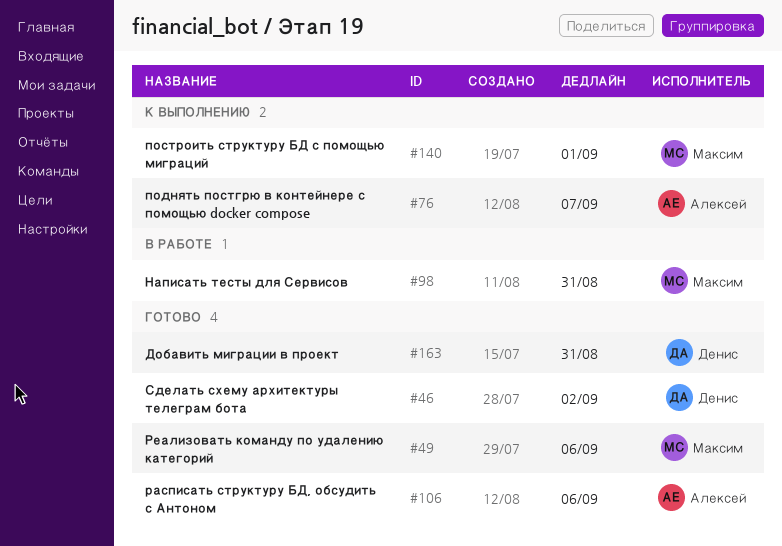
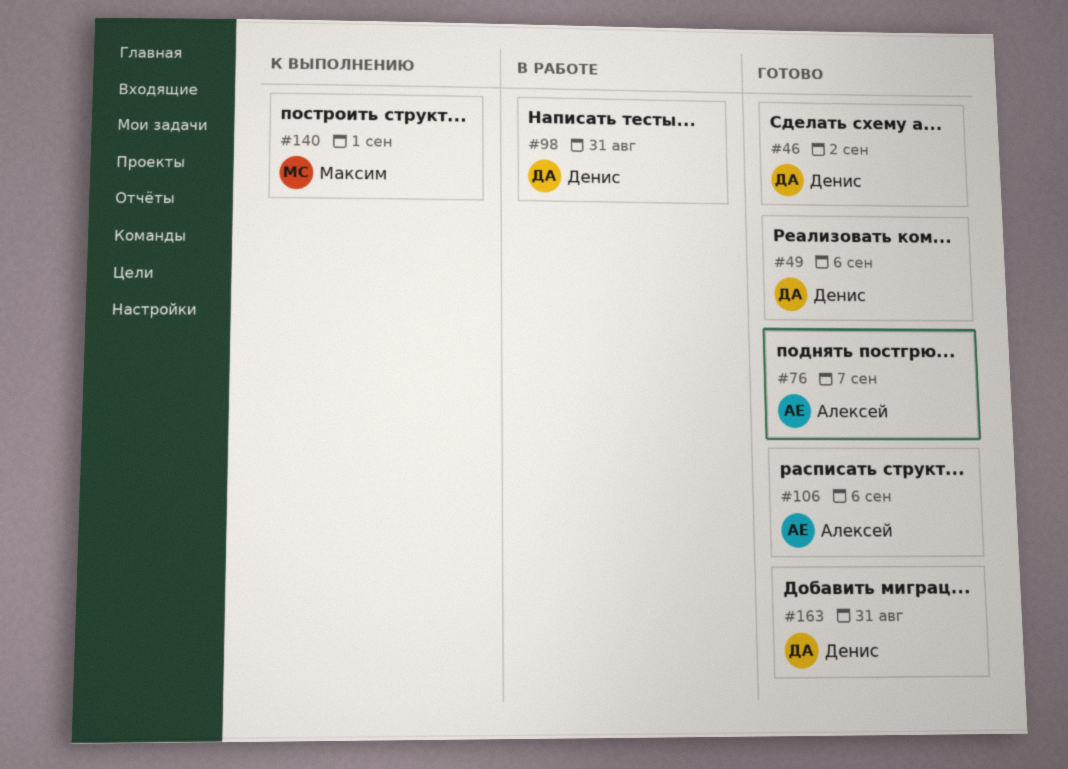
#49, owner: Максим -> Денис
#76, status: К выполнению -> Готово
#98, owner: Максим -> Денис

